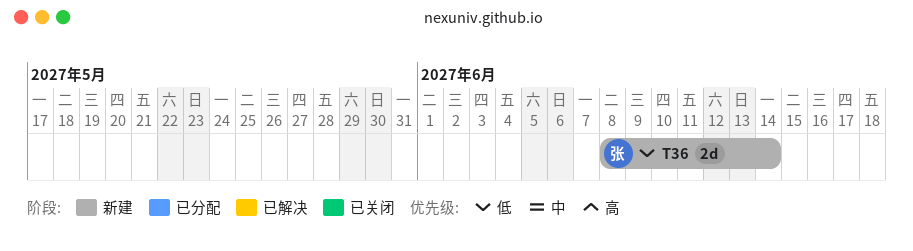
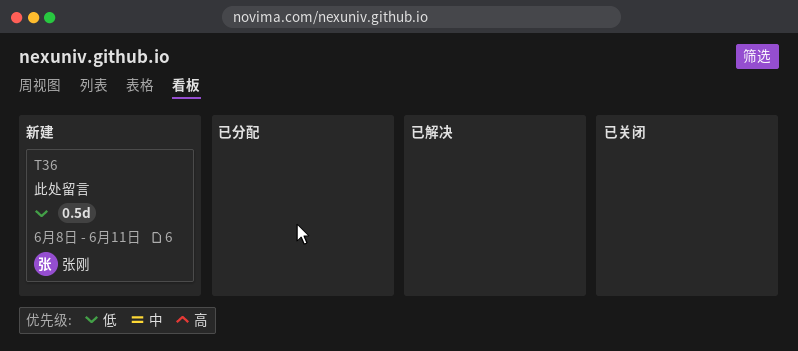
T36, estimate: 2d -> 0.5d
T36, due: Jun 14 -> Jun 11

